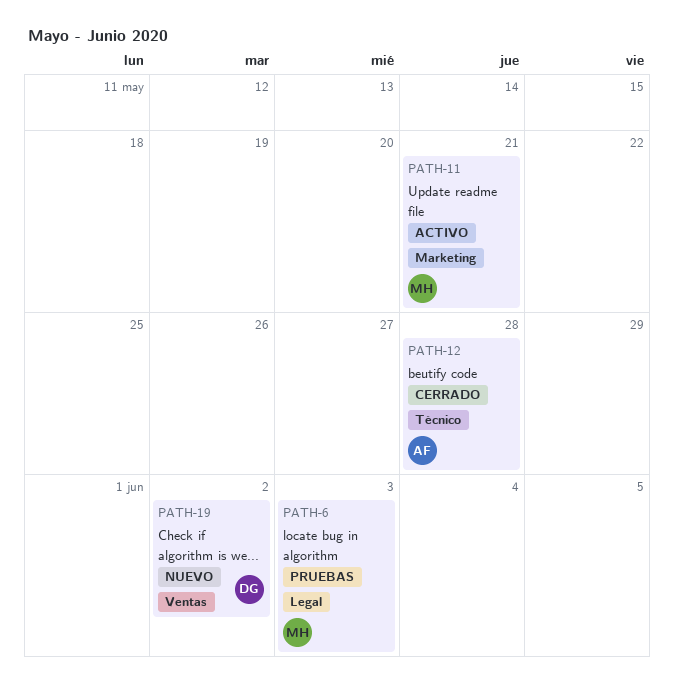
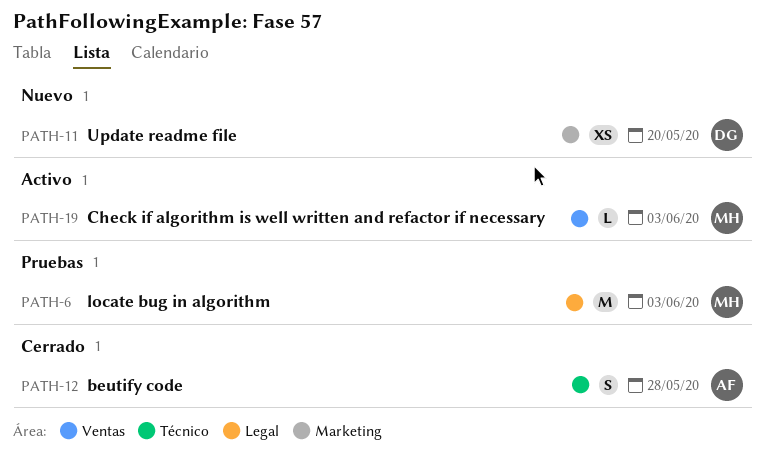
PATH-11, status: Activo -> Nuevo
PATH-11, owner: MH -> DG
PATH-11, due: May 21 -> May 20
PATH-19, status: Nuevo -> Activo
PATH-19, owner: DG -> MH
PATH-19, due: Jun 2 -> Jun 3

